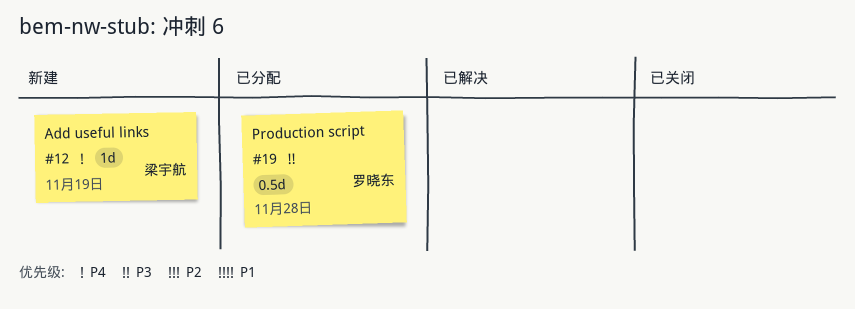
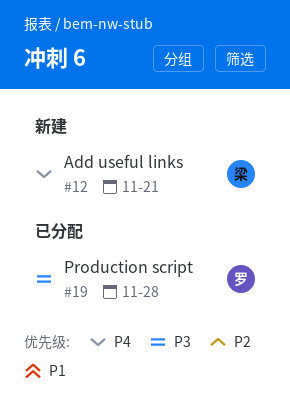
#12, due: Nov 19 -> Nov 21

